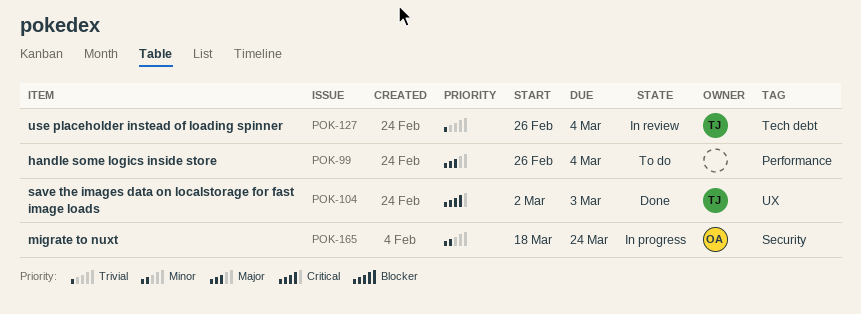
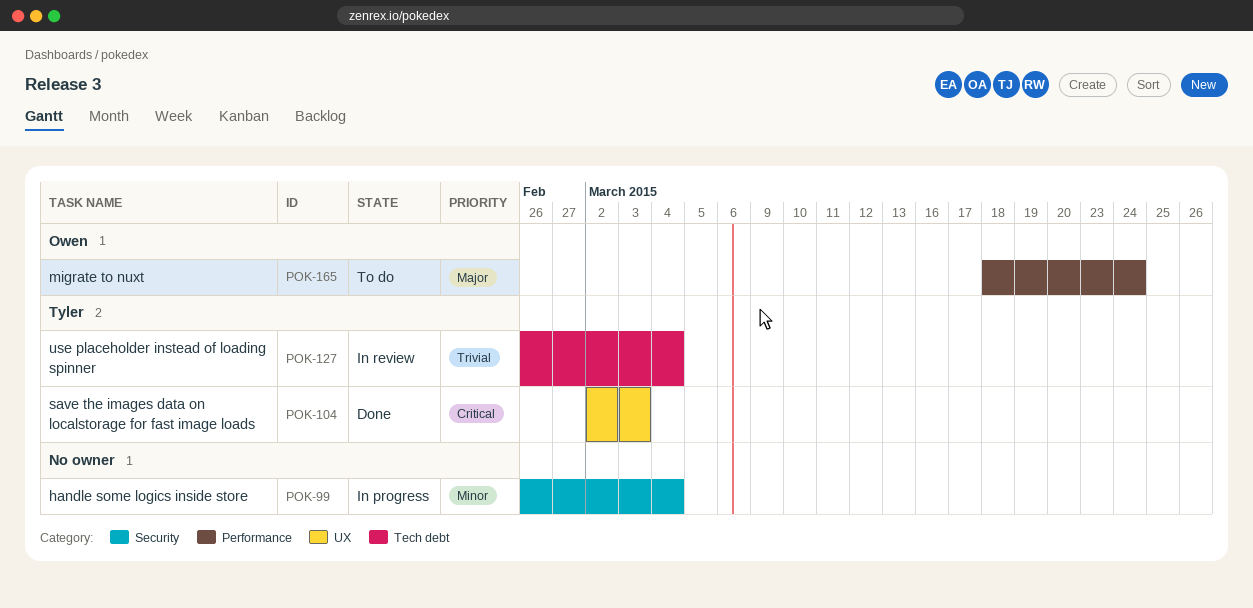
POK-99, status: To do -> In progress
POK-99, priority: Major -> Minor
POK-99, label: Performance -> Security
POK-165, status: In progress -> To do
POK-165, priority: Minor -> Major
POK-165, label: Security -> Performance

